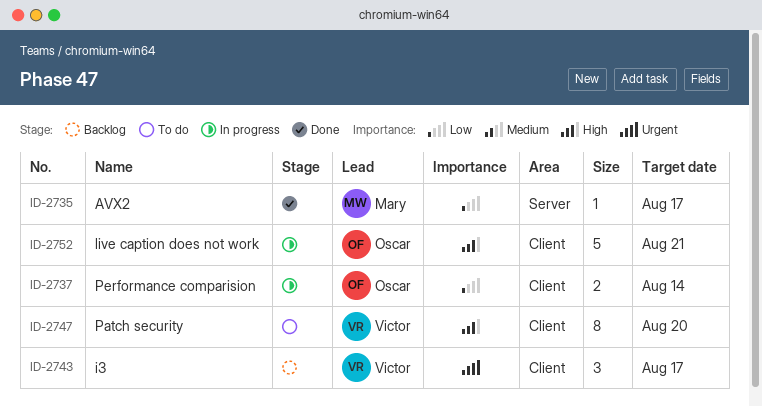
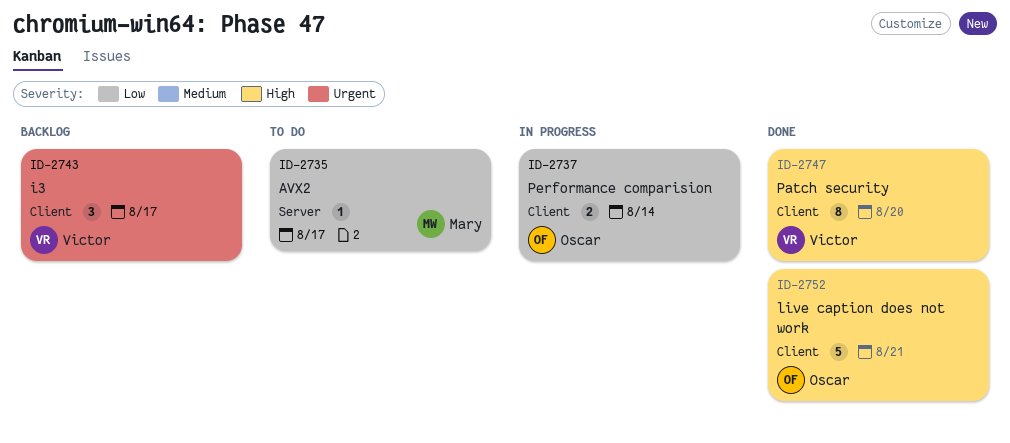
ID-2735, status: Done -> To do
ID-2747, status: To do -> Done
ID-2752, status: In progress -> Done

